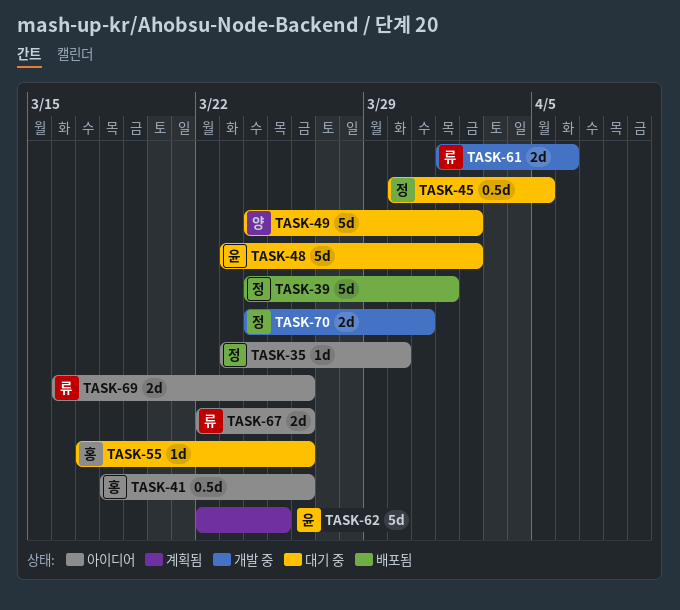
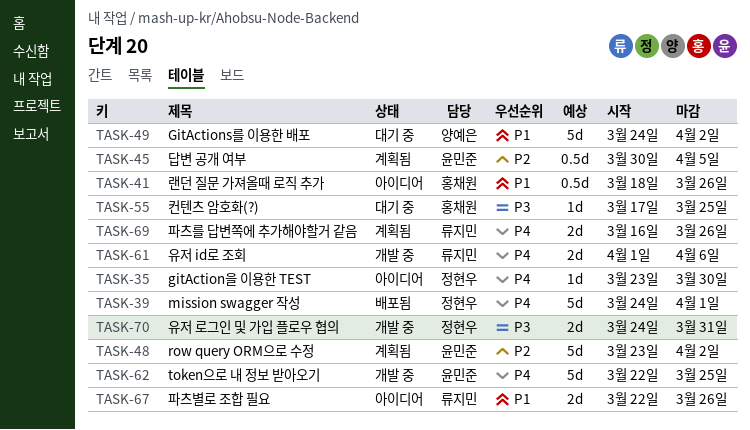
TASK-45, status: 대기 중 -> 계획됨
TASK-45, owner: 정현우 -> 윤민준
TASK-48, status: 대기 중 -> 계획됨
TASK-55, due: Mar 26 -> Mar 25
TASK-62, status: 계획됨 -> 개발 중
TASK-69, status: 아이디어 -> 계획됨

